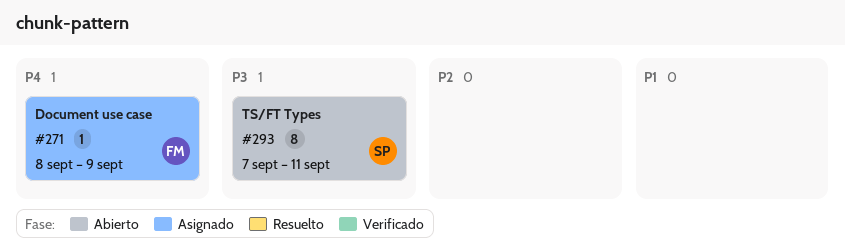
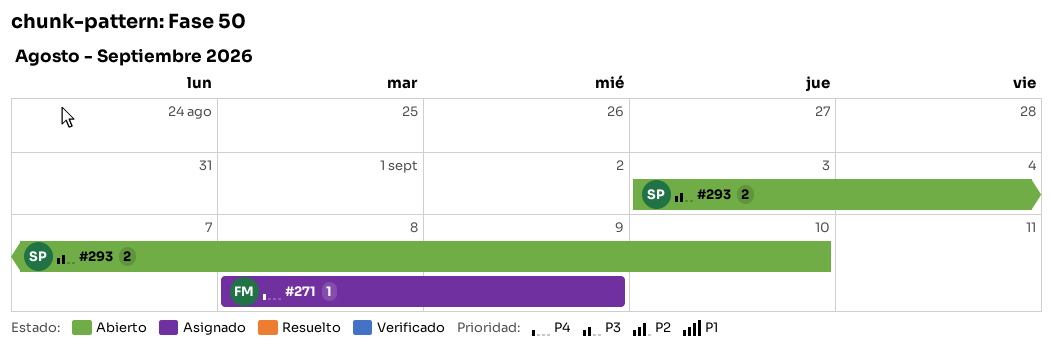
#293, estimate: 8 -> 2
#293, start: Sep 7 -> Sep 3
#293, due: Sep 11 -> Sep 10

